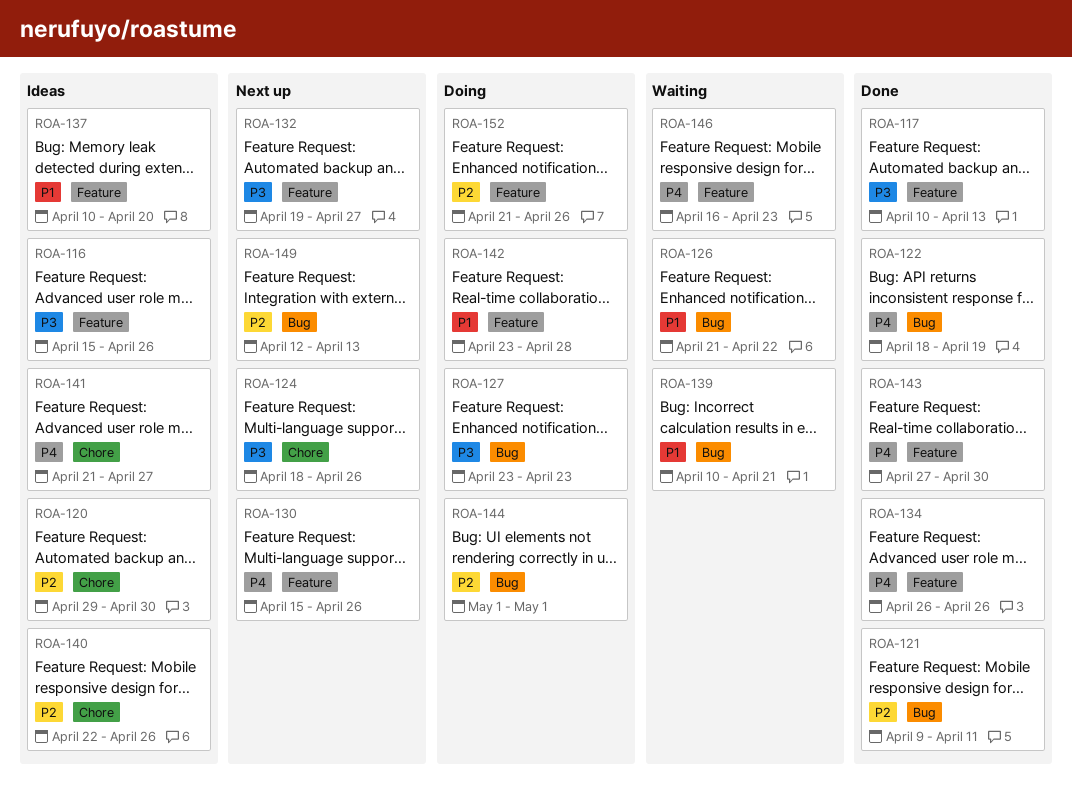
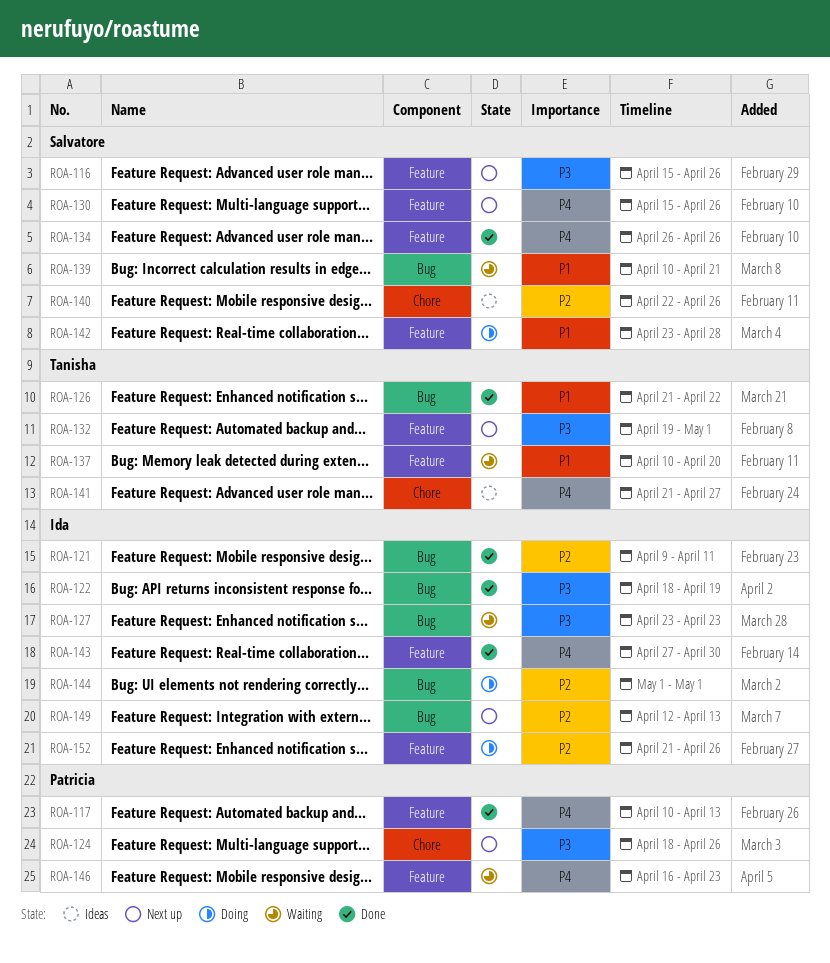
ROA-116, status: Ideas -> Next up
ROA-117, priority: P3 -> P4
ROA-120: present -> none
ROA-122, priority: P4 -> P3
ROA-126, status: Waiting -> Done
ROA-127, status: Doing -> Waiting
ROA-132, due: Apr 27 -> May 1
ROA-137, status: Ideas -> Waiting

